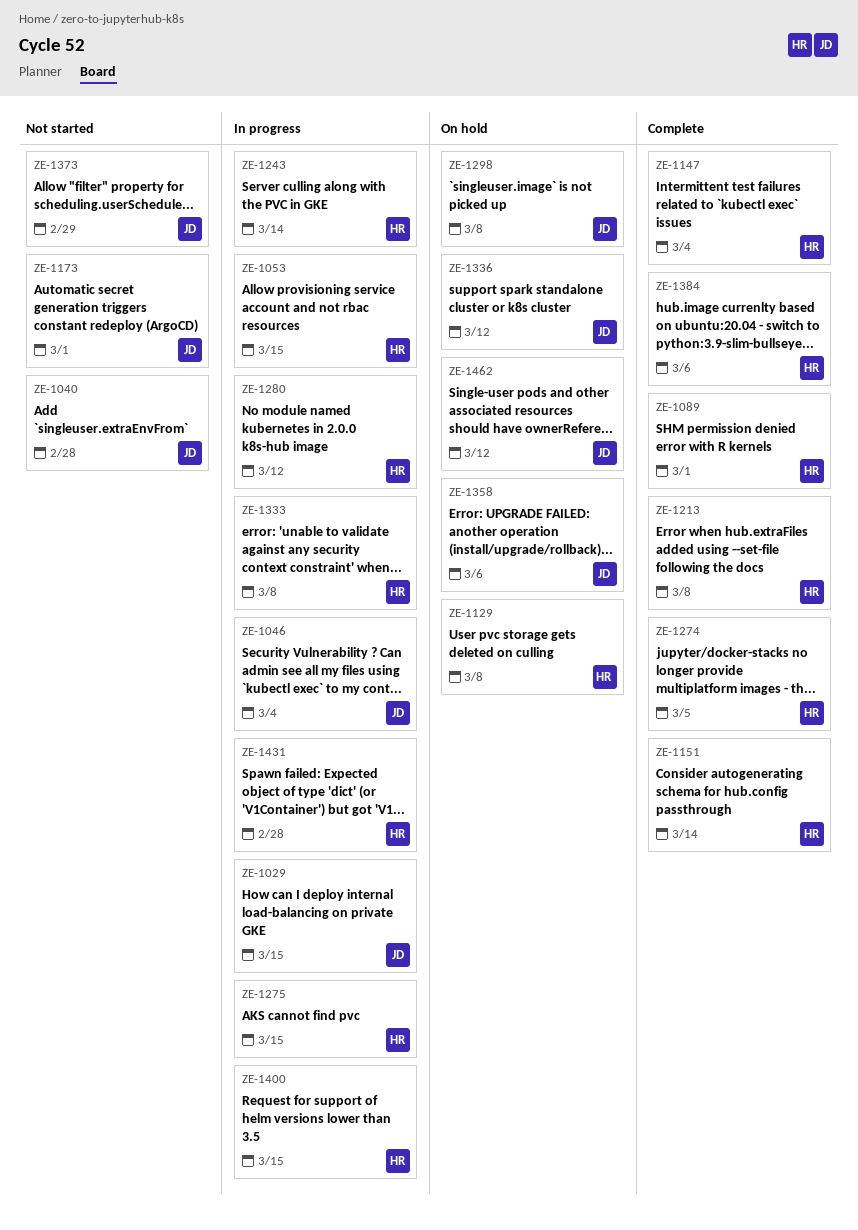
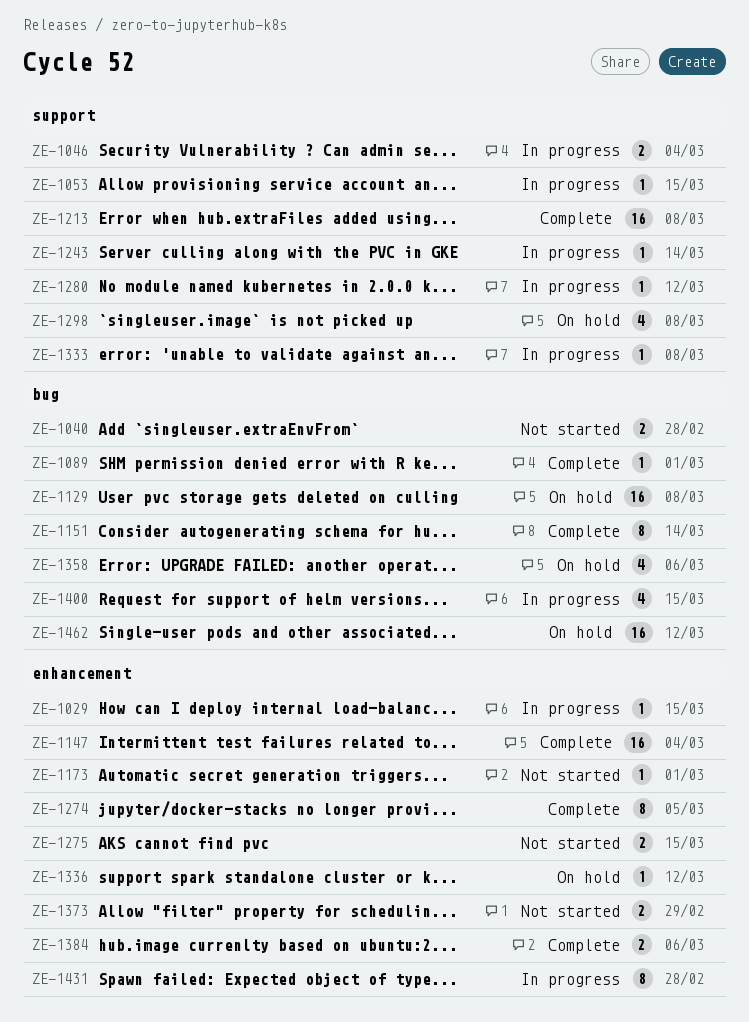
ZE-1275, status: In progress -> Not started

